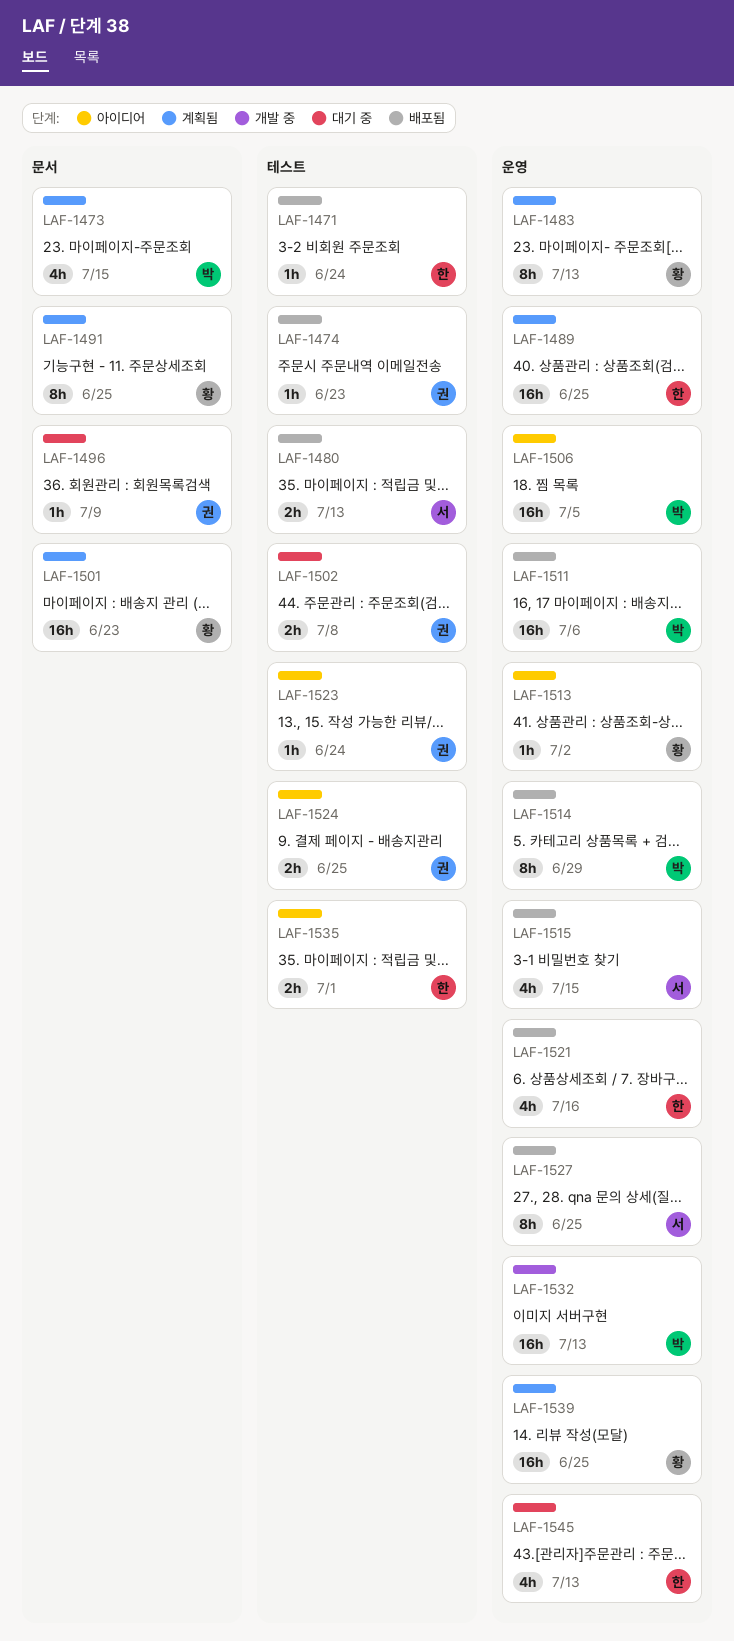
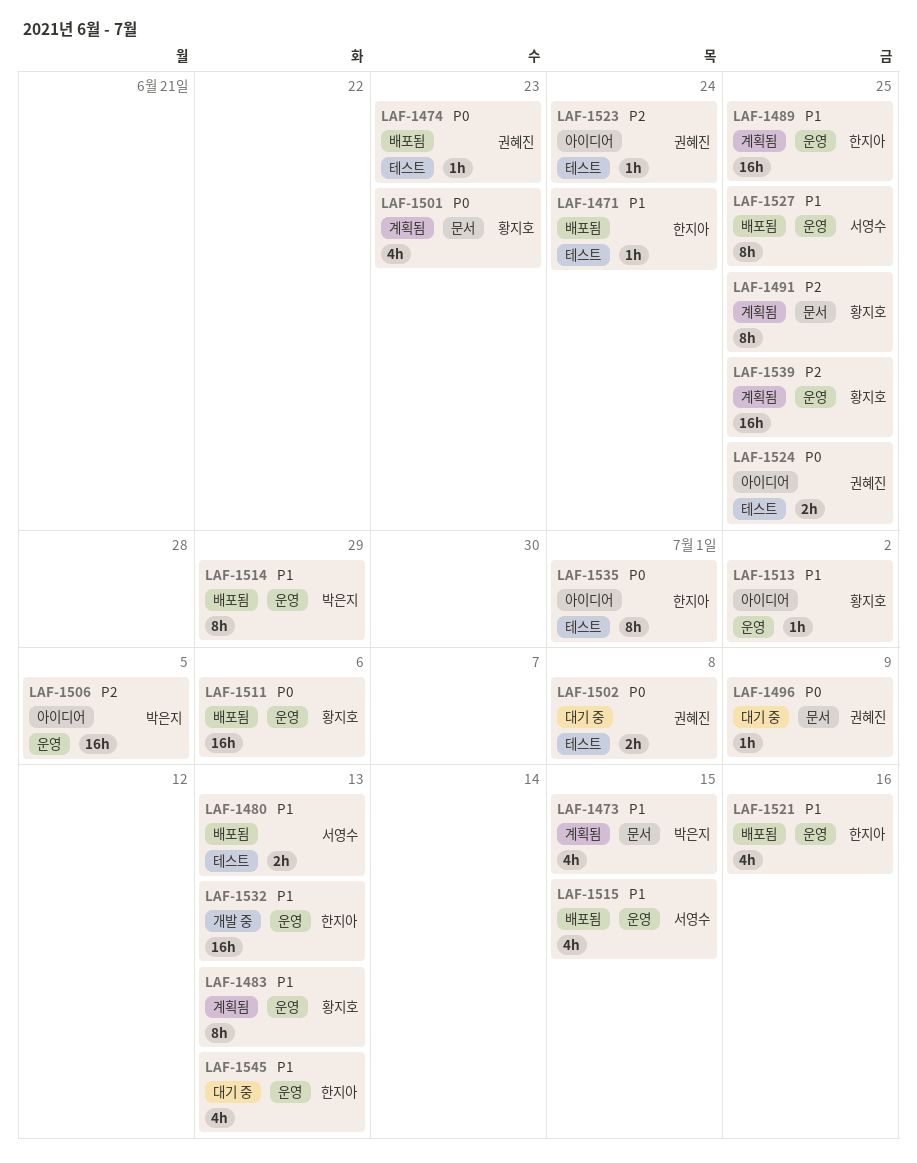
LAF-1501, estimate: 16h -> 4h
LAF-1511, owner: 박은지 -> 황지호
LAF-1532, owner: 박은지 -> 한지아
LAF-1535, estimate: 2h -> 8h

